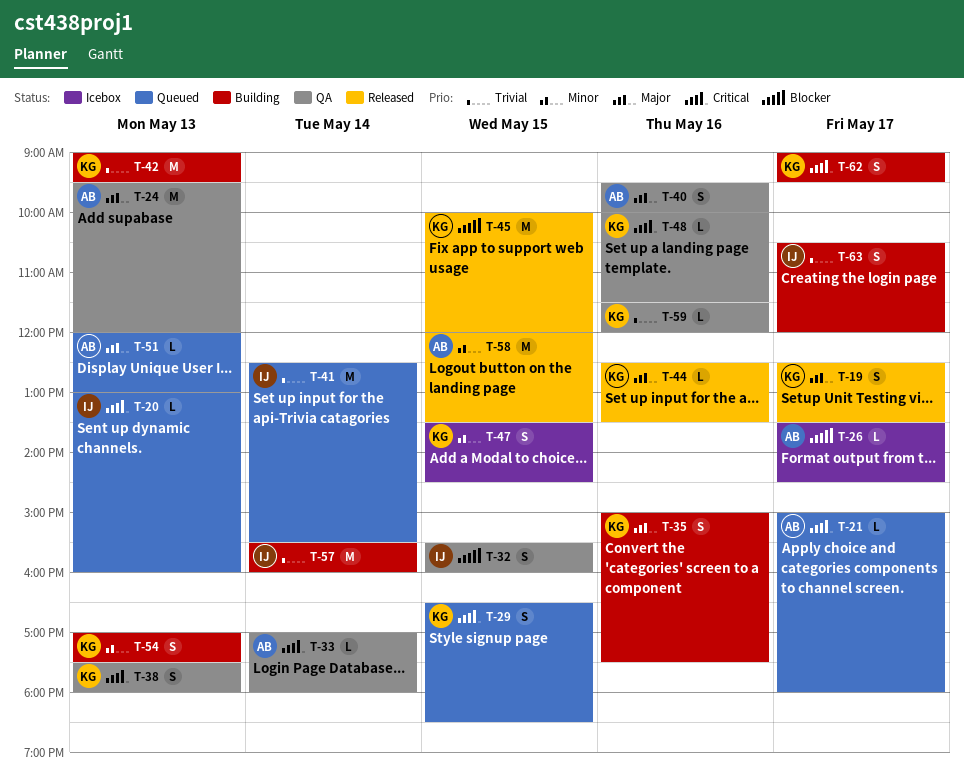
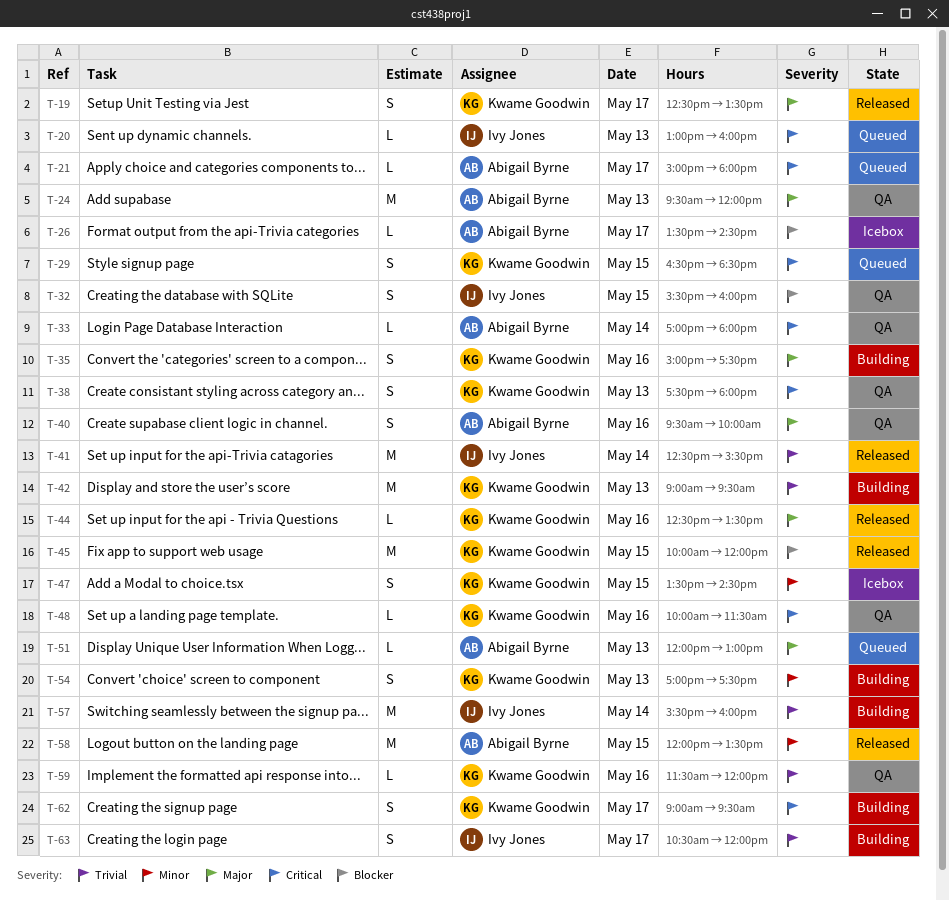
T-41, status: Queued -> Released

